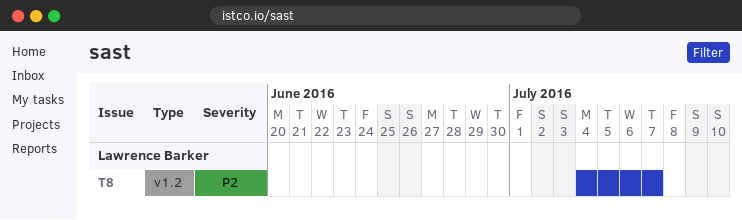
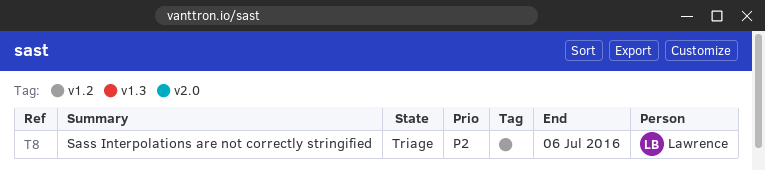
T8, due: Jul 7 -> Jul 6

